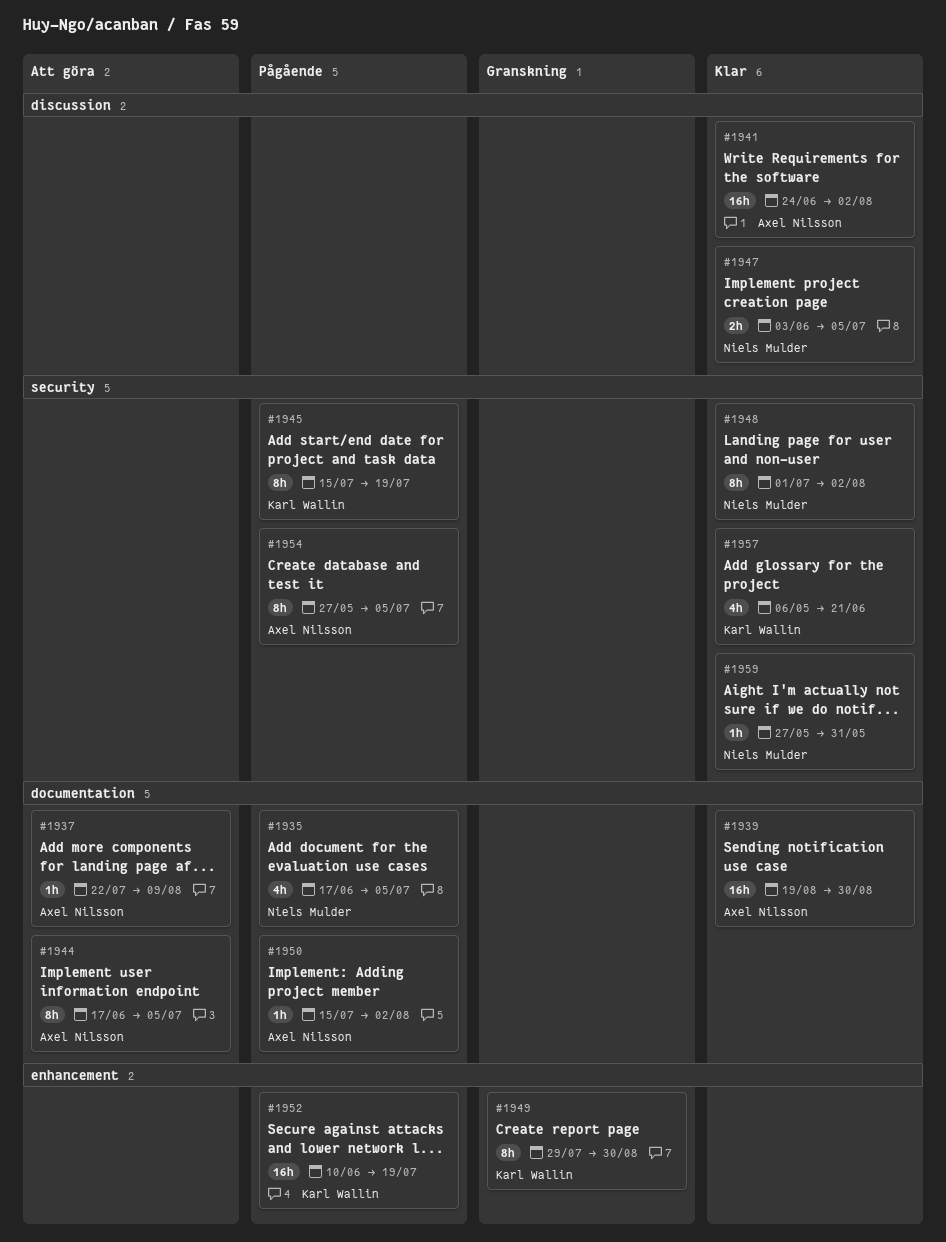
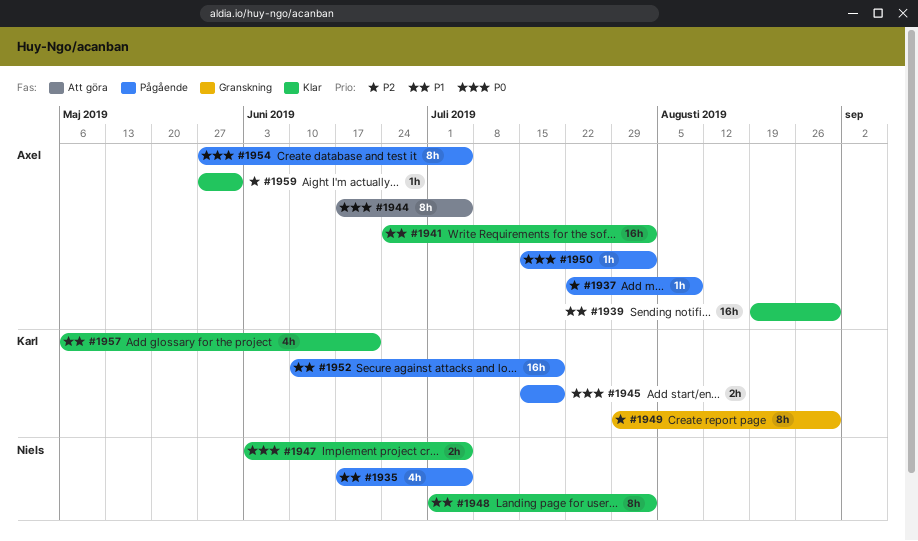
#1937, status: Att göra -> Pågående
#1945, estimate: 8h -> 2h
#1959, owner: Niels Mulder -> Axel Nilsson

